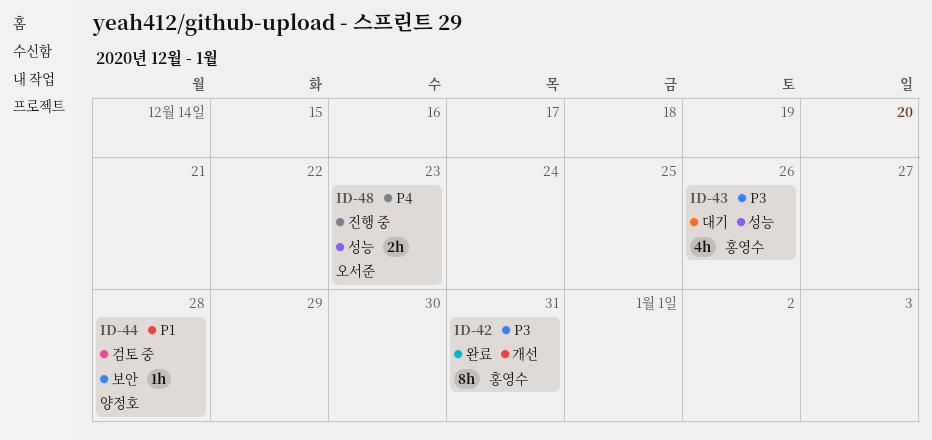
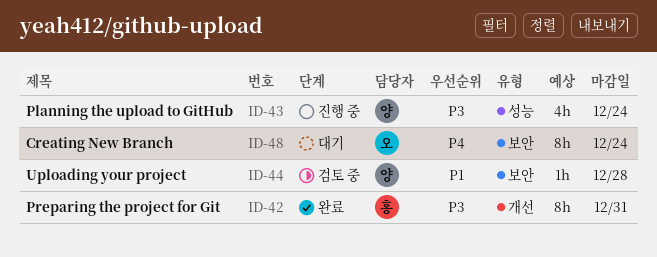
ID-43, status: 대기 -> 진행 중
ID-43, owner: 홍영수 -> 양정호
ID-43, due: Dec 26 -> Dec 24
ID-48, status: 진행 중 -> 대기
ID-48, label: 성능 -> 보안
ID-48, estimate: 2h -> 8h
ID-48, due: Dec 23 -> Dec 24

